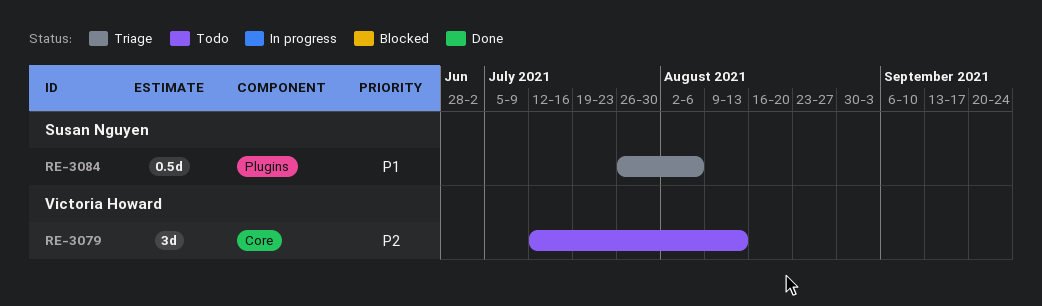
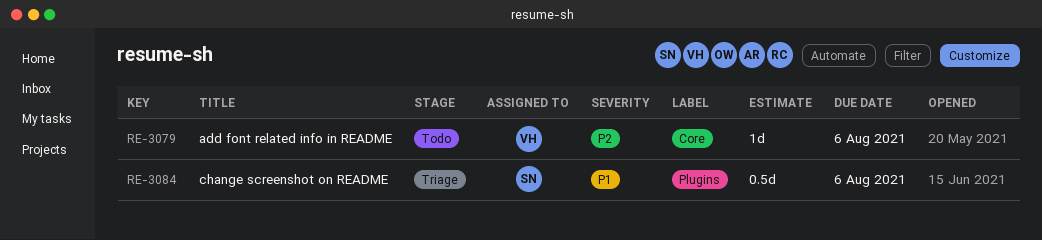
RE-3079, estimate: 3d -> 1d
RE-3079, due: Aug 13 -> Aug 6

